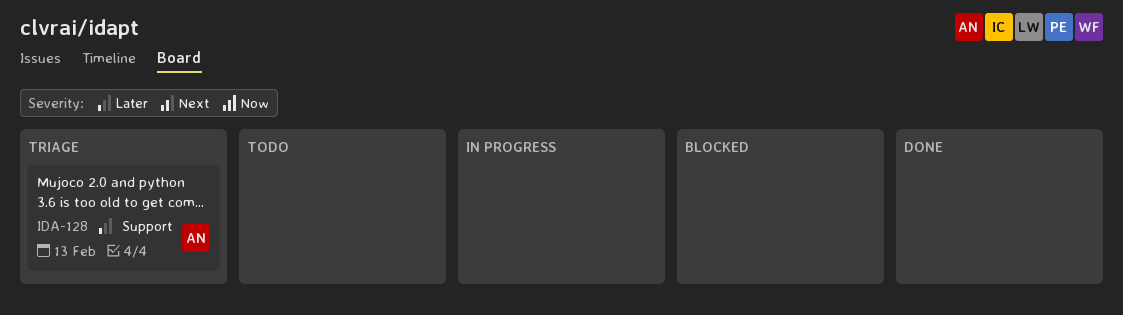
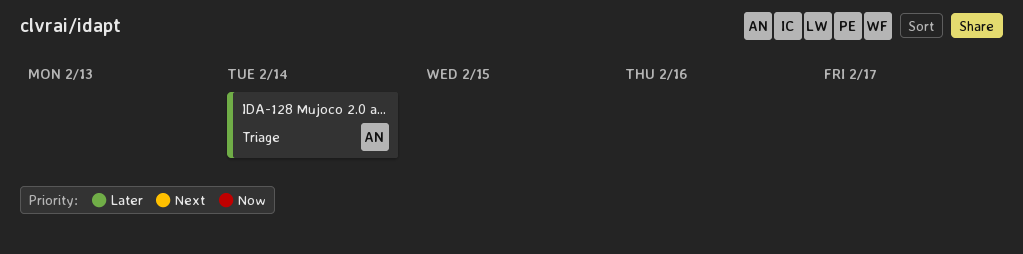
IDA-128, due: Feb 13 -> Feb 14

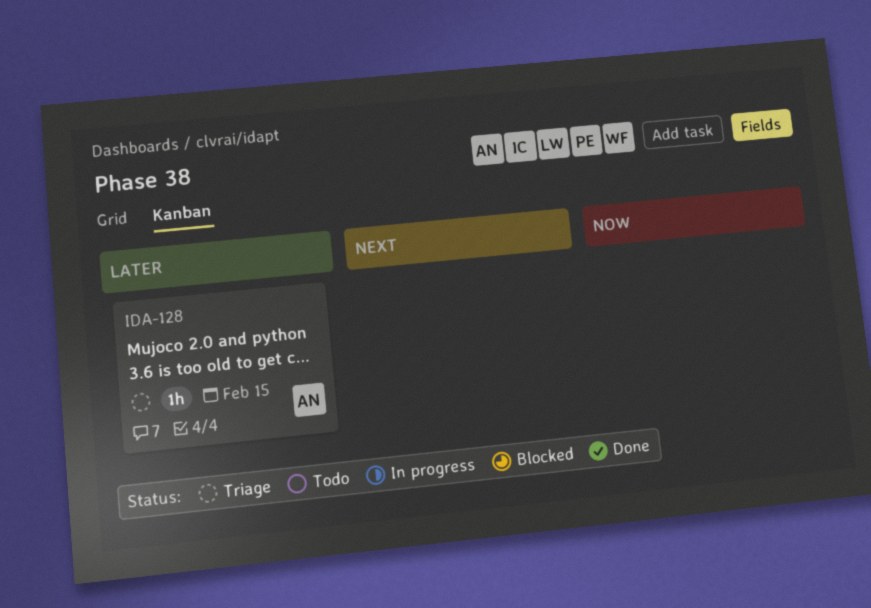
IDA-128, due: Feb 14 -> Feb 15

